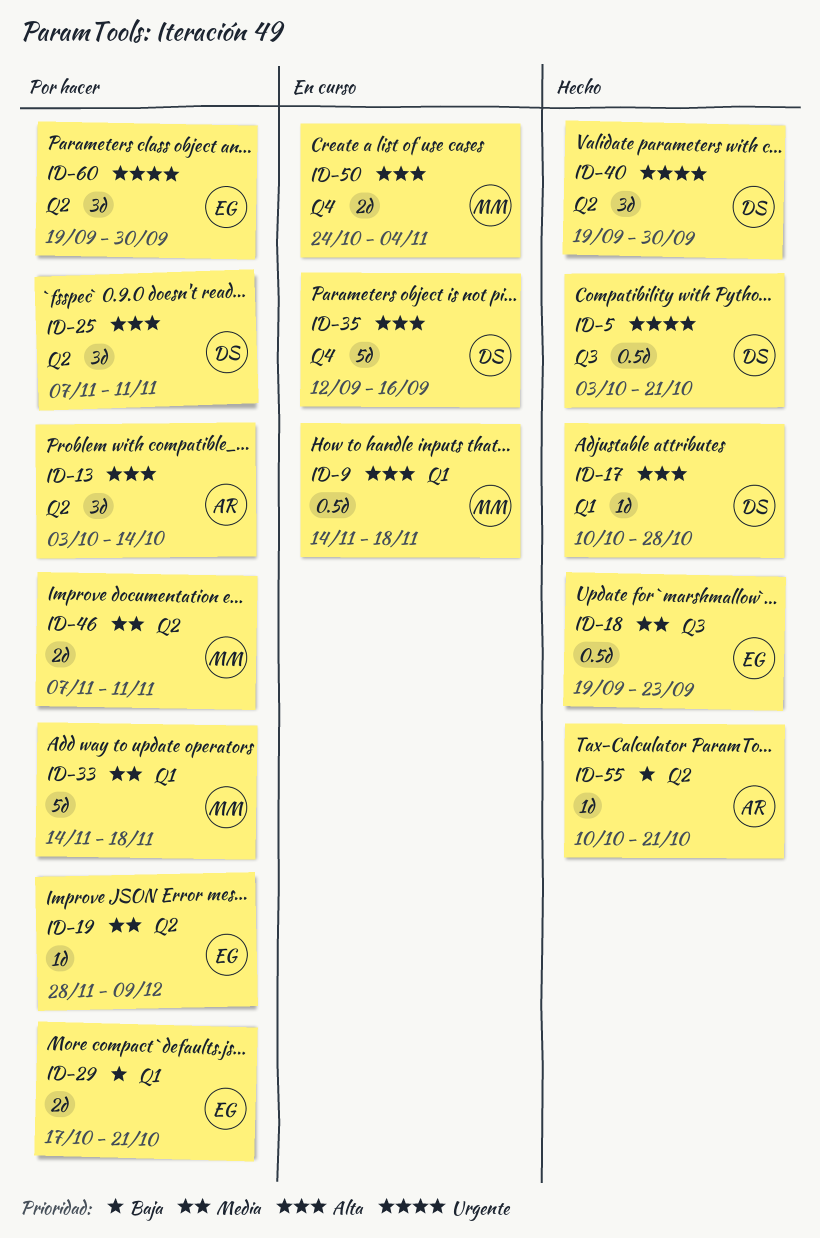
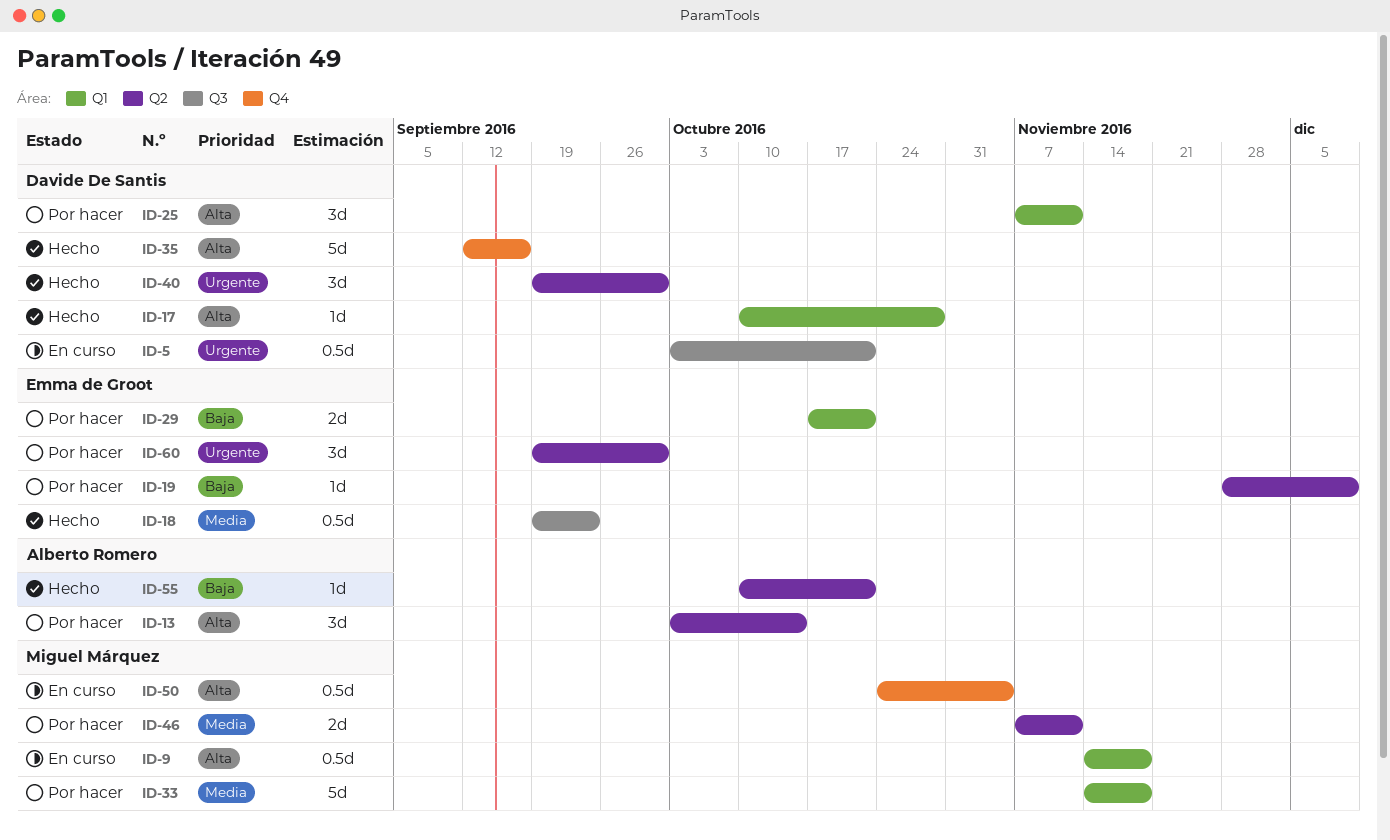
ID-5, status: Hecho -> En curso
ID-19, priority: Media -> Baja
ID-25, label: Q2 -> Q1
ID-35, status: En curso -> Hecho
ID-50, estimate: 2d -> 0.5d

